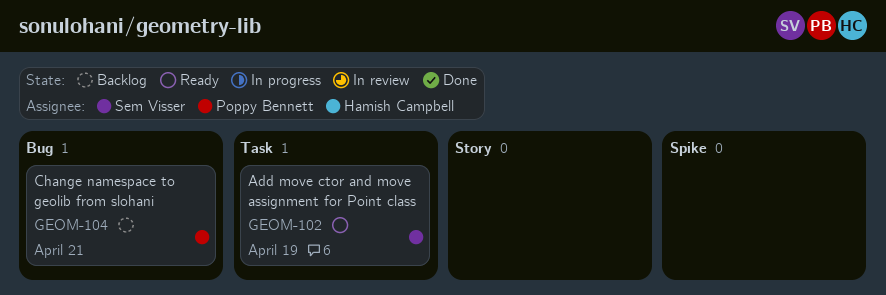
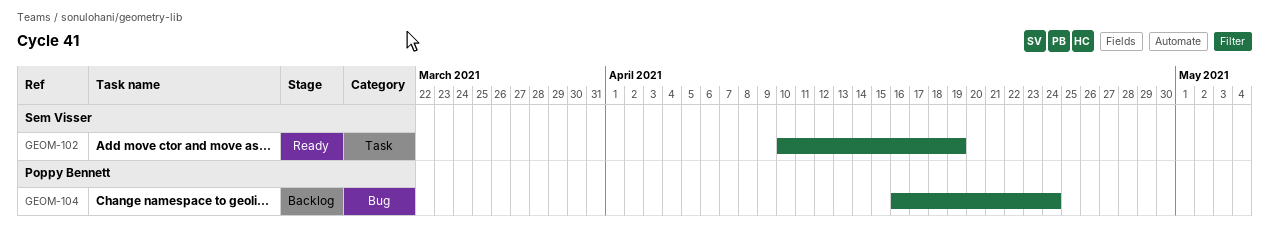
GEOM-104, due: Apr 21 -> Apr 24

